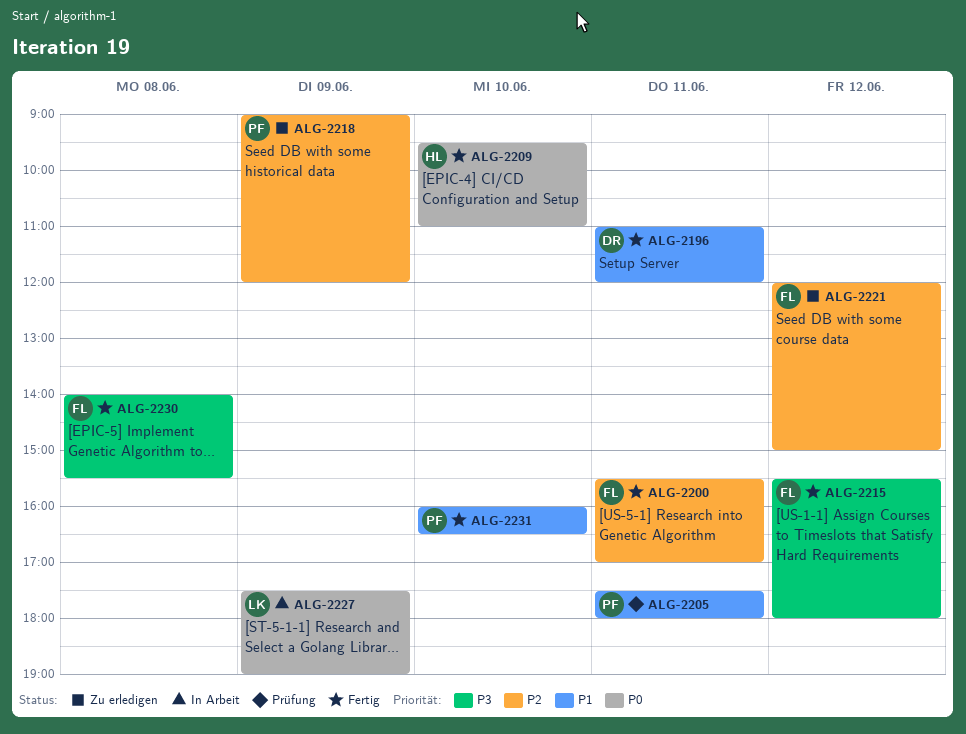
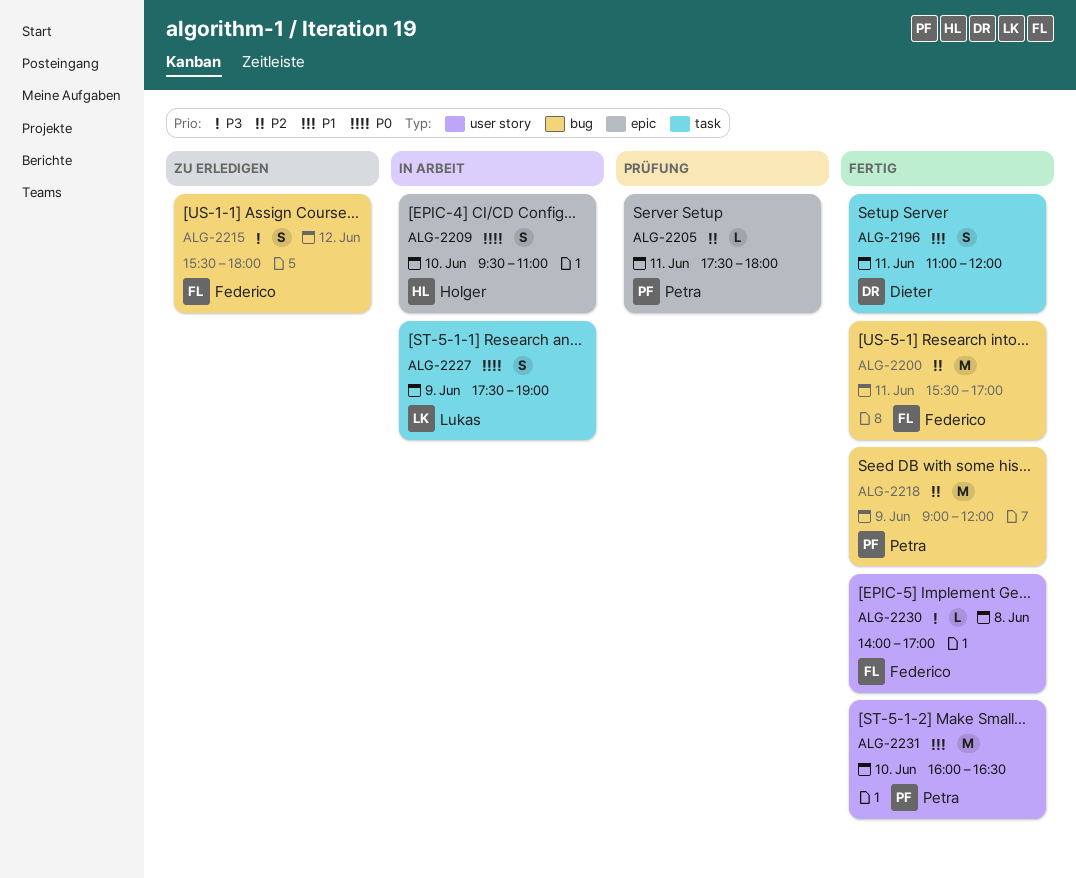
ALG-2205, priority: P1 -> P2
ALG-2209, status: Fertig -> In Arbeit
ALG-2215, status: Fertig -> Zu erledigen
ALG-2218, status: Zu erledigen -> Fertig
ALG-2221: present -> none
ALG-2230, ends: 15:30 -> 17:00

